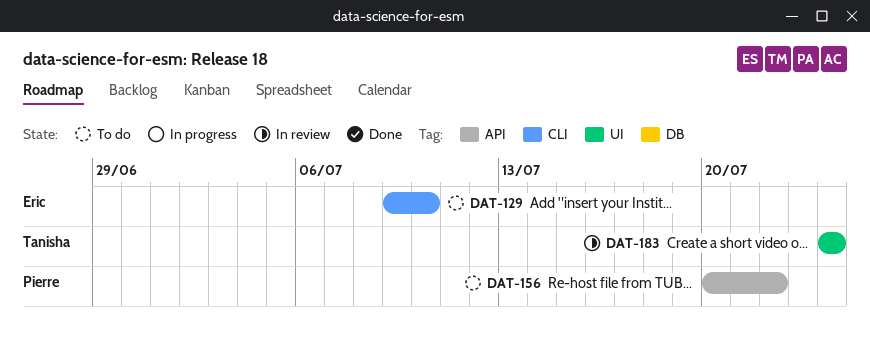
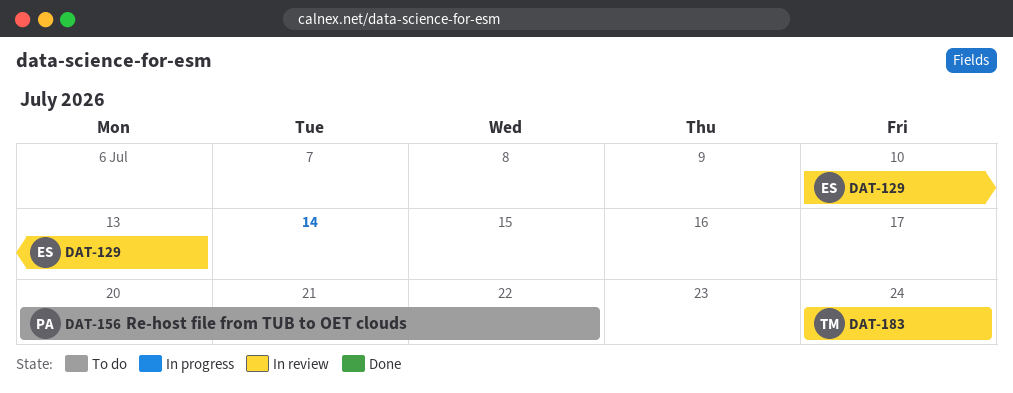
DAT-129, status: To do -> In review
DAT-129, start: Jul 9 -> Jul 10
DAT-129, due: Jul 10 -> Jul 13

